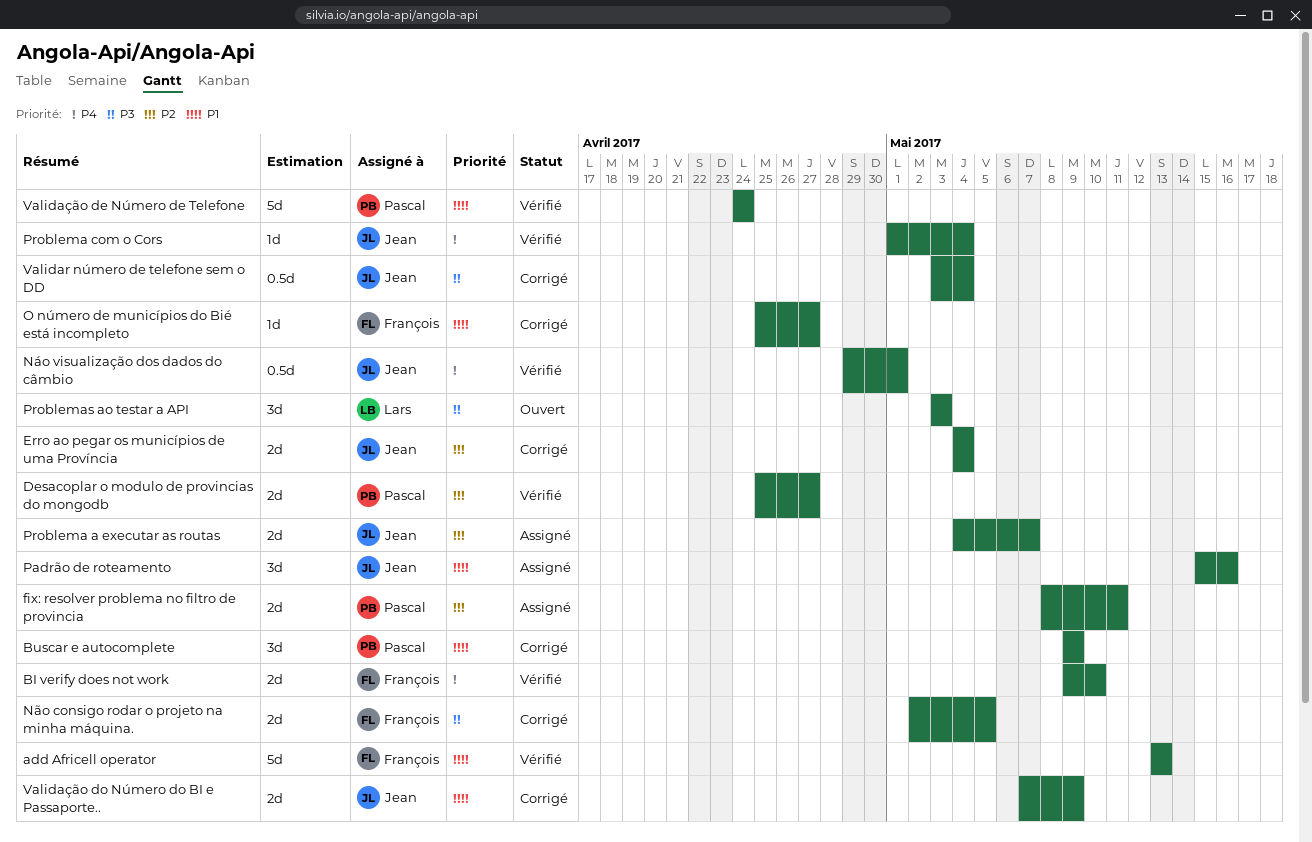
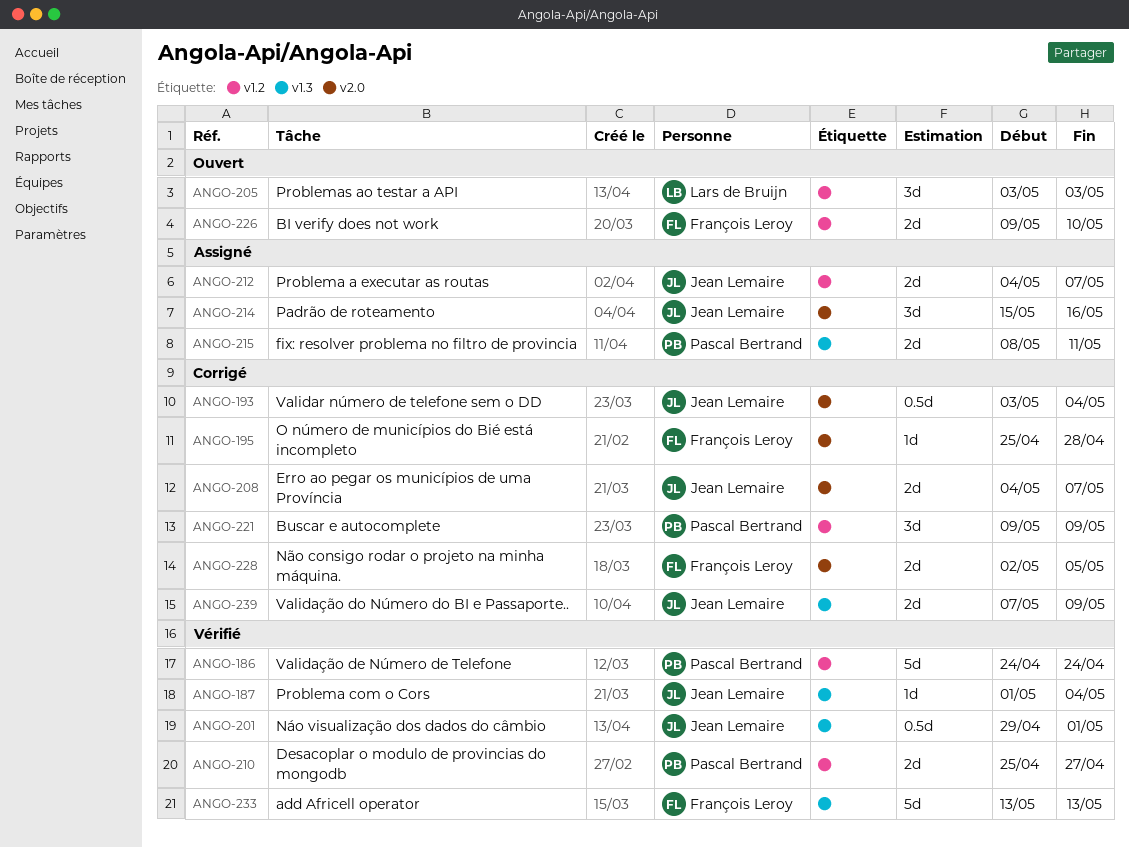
BI verify does not work, status: Vérifié -> Ouvert
Erro ao pegar os municípios de uma Província, due: May 4 -> May 7
O número de municípios do Bié está incompleto, due: Apr 27 -> Apr 28

